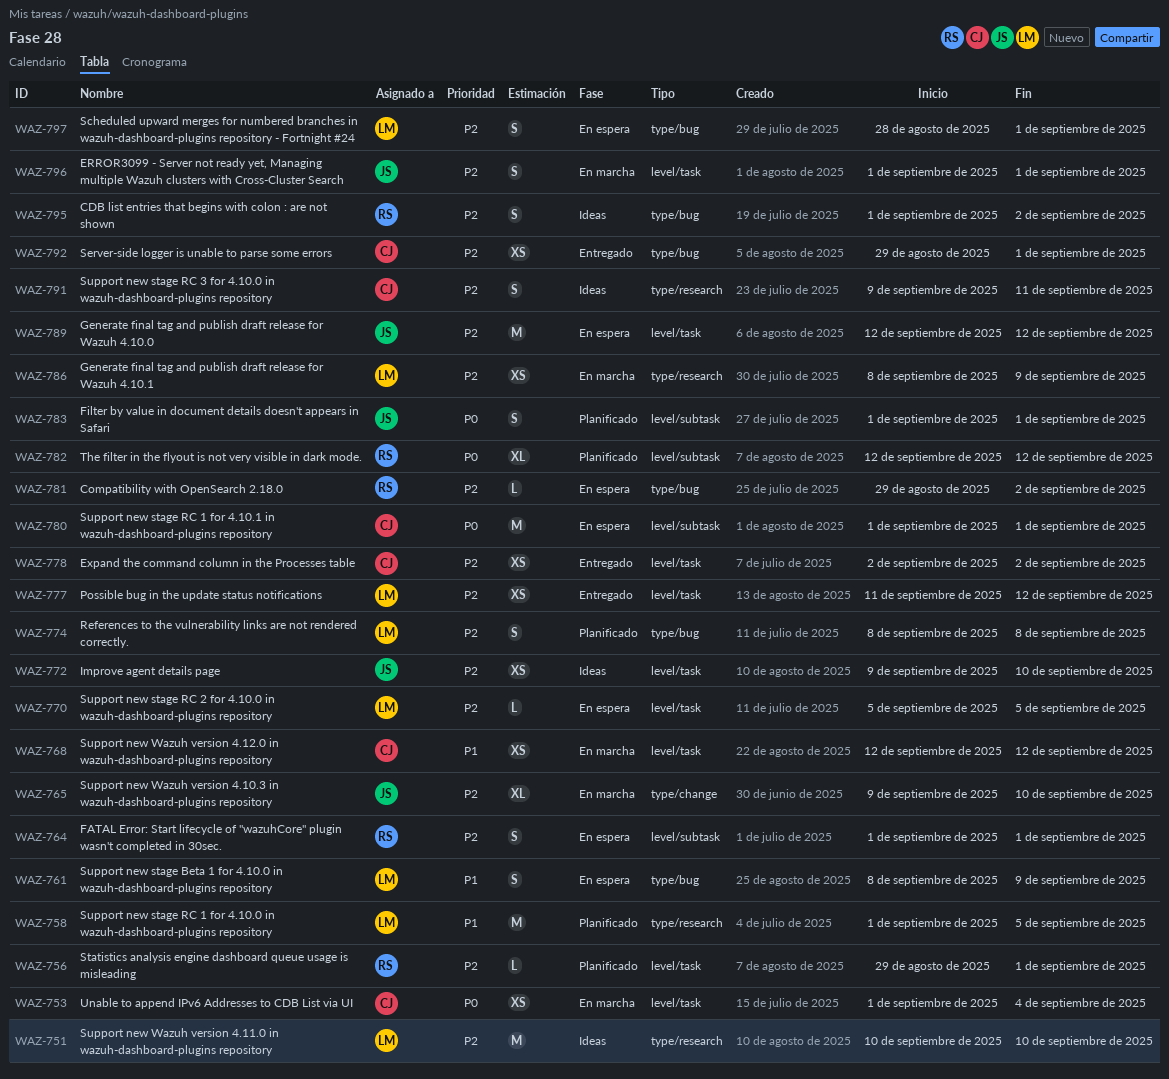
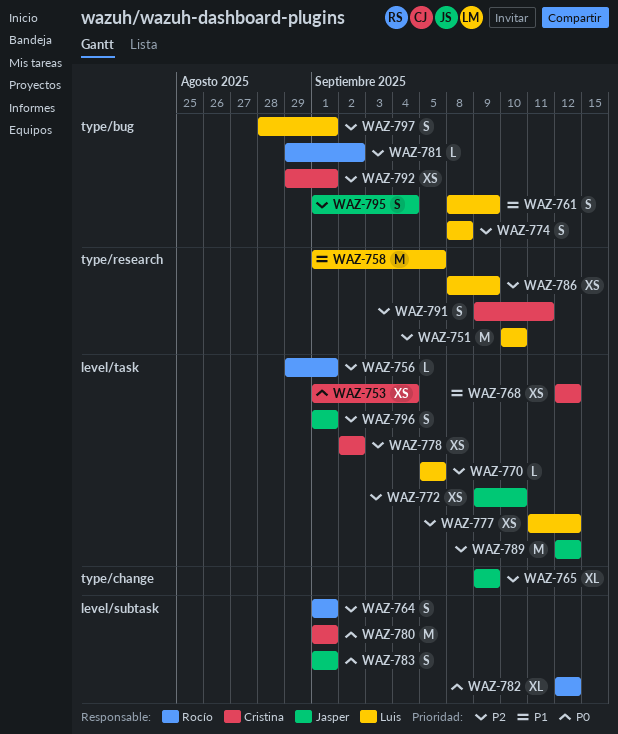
WAZ-765, due: Sep 10 -> Sep 9
WAZ-795, owner: Rocío -> Jasper
WAZ-795, due: Sep 2 -> Sep 4

